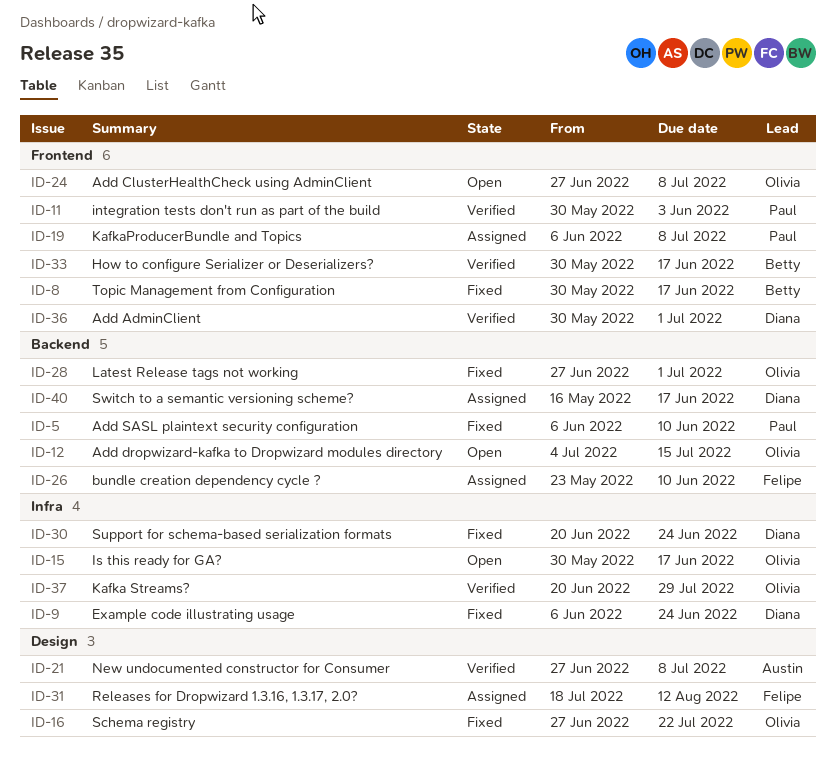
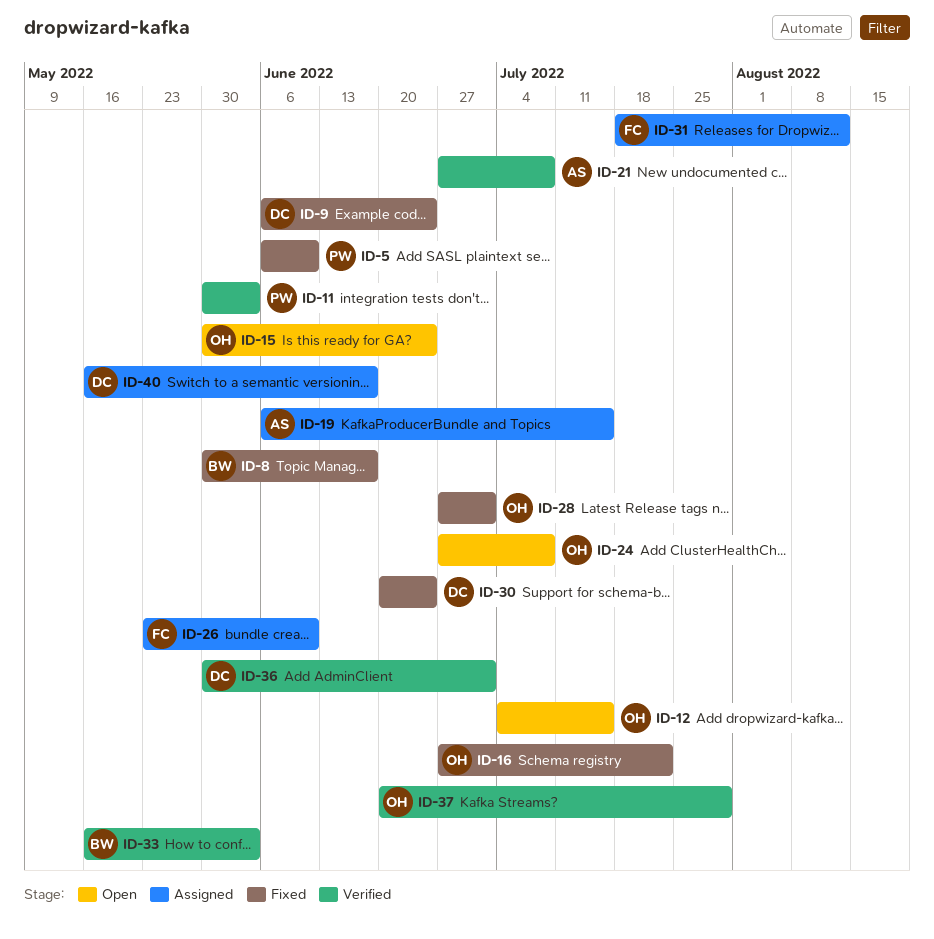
ID-15, due: Jun 17 -> Jun 24
ID-19, owner: Paul -> Austin
ID-19, due: Jul 8 -> Jul 15
ID-33, start: May 30 -> May 16
ID-33, due: Jun 17 -> Jun 3

